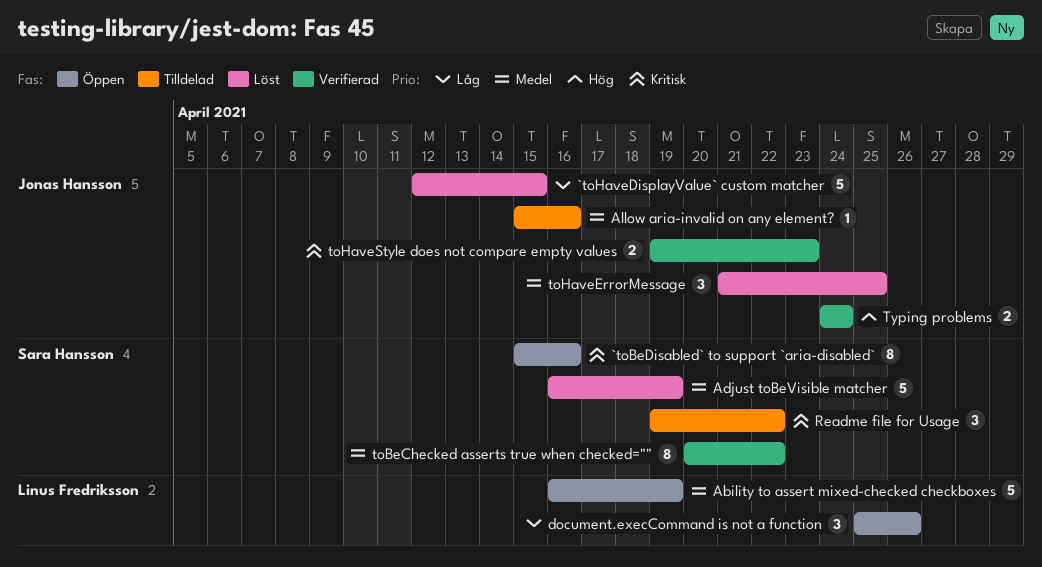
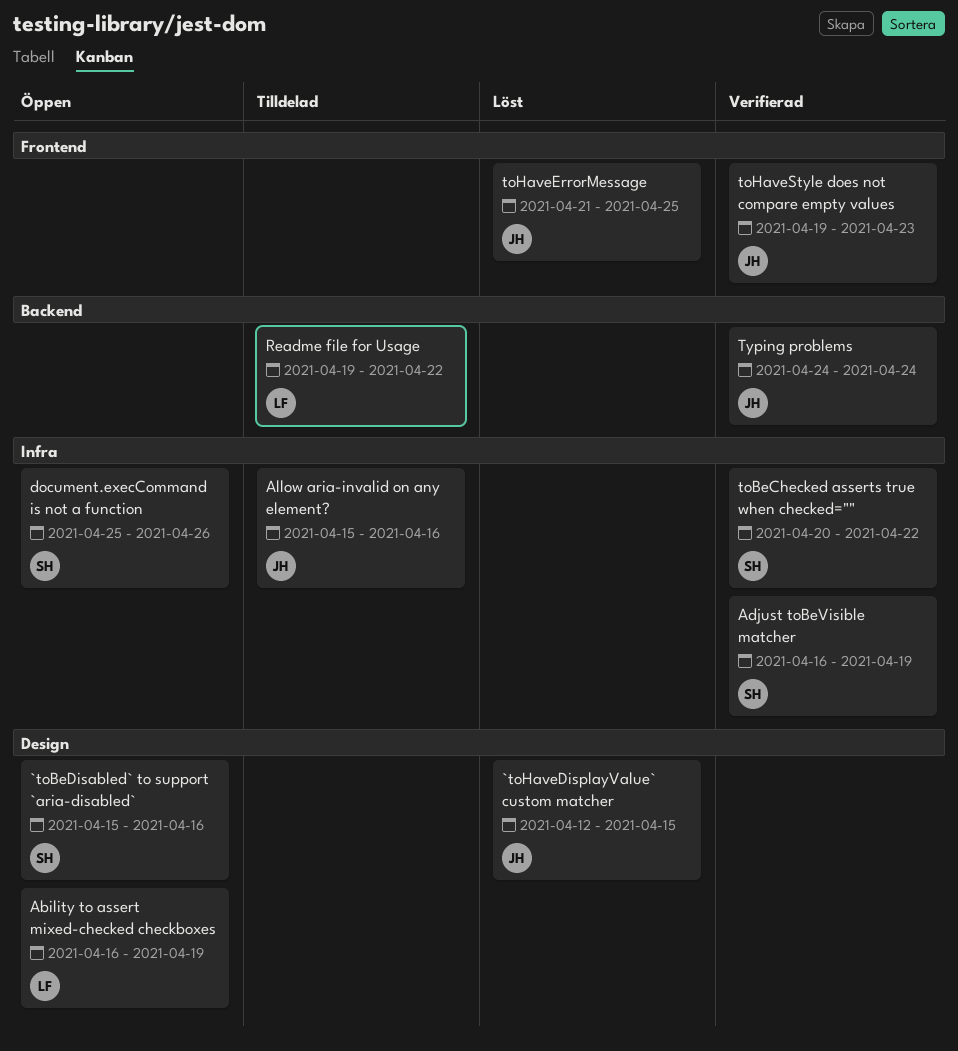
Adjust toBeVisible matcher, status: Löst -> Verifierad
document.execCommand is not a function, owner: Linus Fredriksson -> Sara Hansson
Readme file for Usage, owner: Sara Hansson -> Linus Fredriksson

